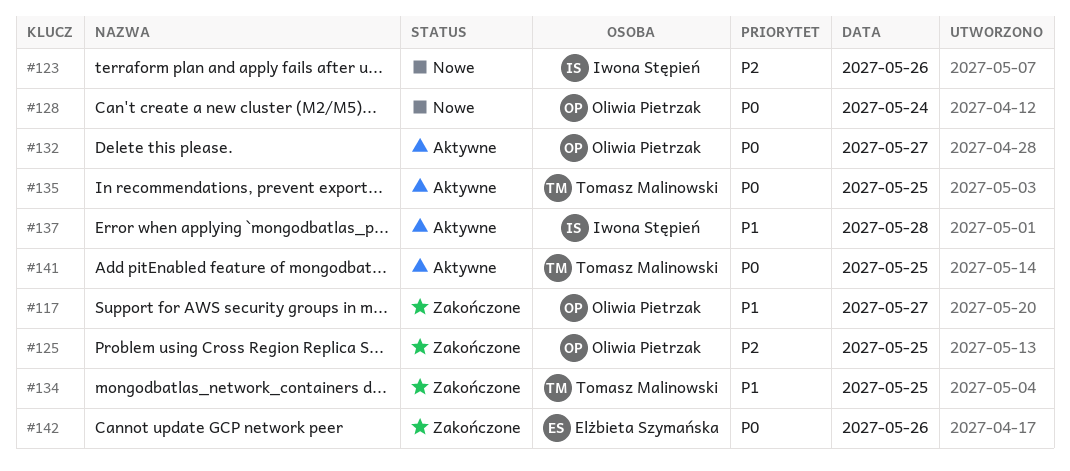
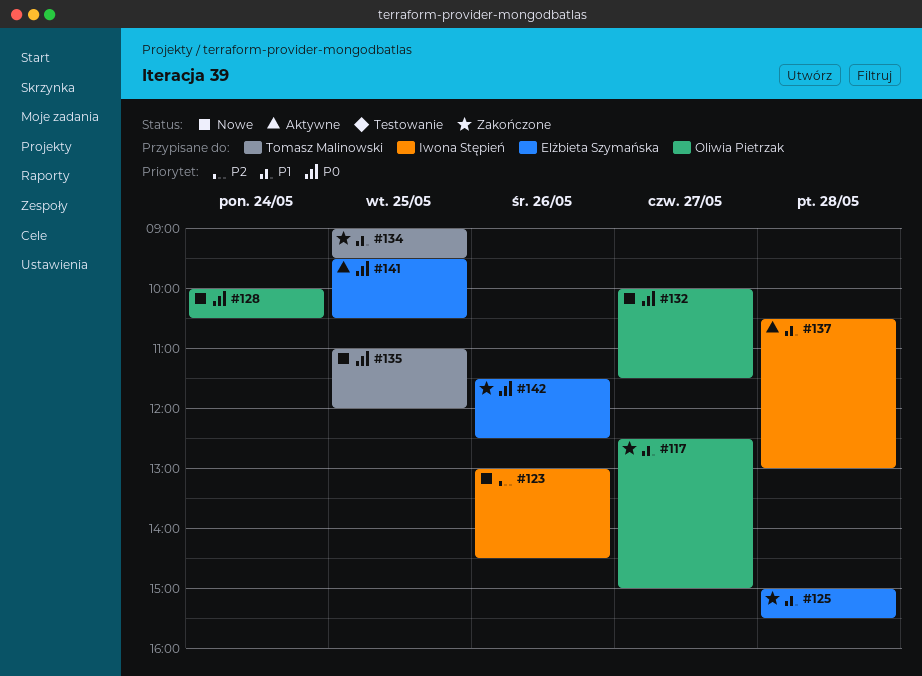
#125, owner: Oliwia Pietrzak -> Elżbieta Szymańska
#125, priority: P2 -> P1
#125, day: May 25 -> May 28
#132, status: Aktywne -> Nowe
#135, status: Aktywne -> Nowe
#141, owner: Tomasz Malinowski -> Elżbieta Szymańska

